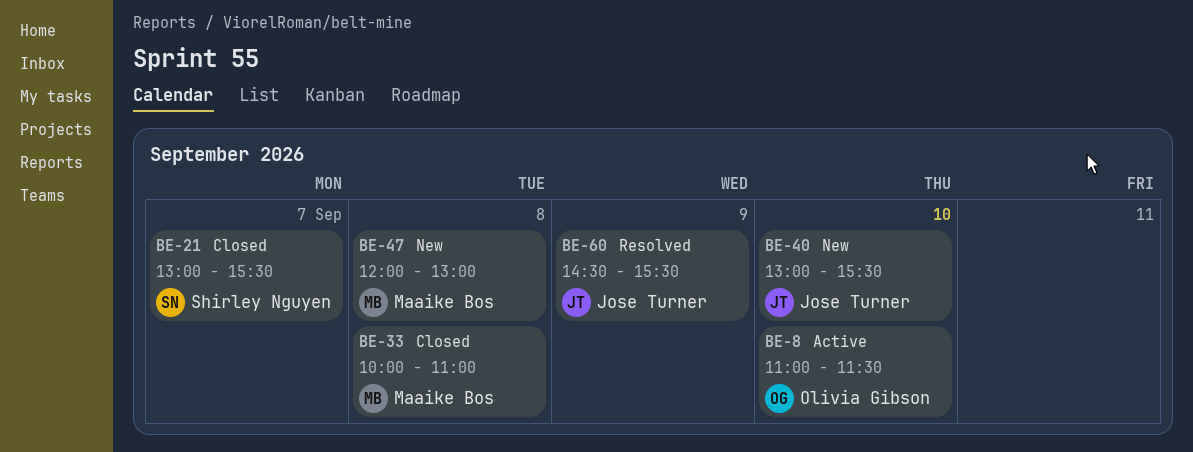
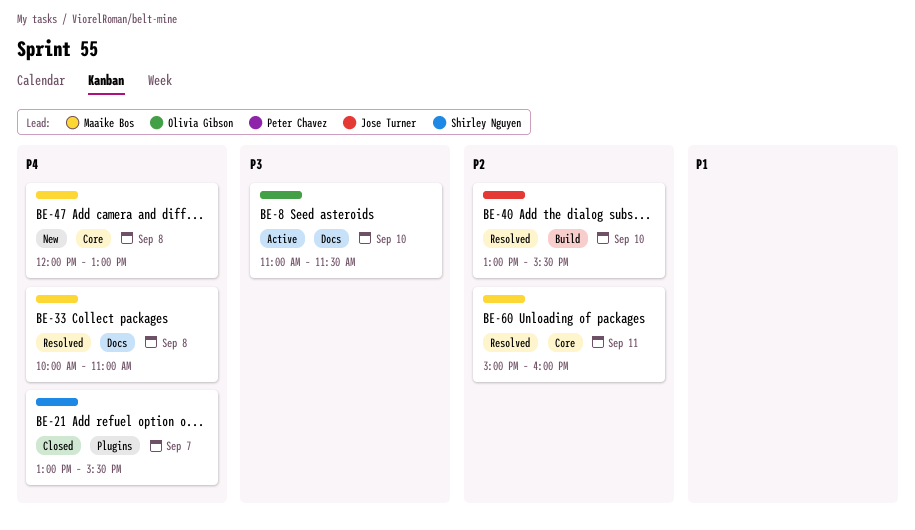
BE-33, status: Closed -> Resolved
BE-40, status: New -> Resolved
BE-60, owner: Jose Turner -> Maaike Bos
BE-60, day: Sep 9 -> Sep 11
BE-60, begins: 14:30 -> 15:00
BE-60, ends: 15:30 -> 16:00

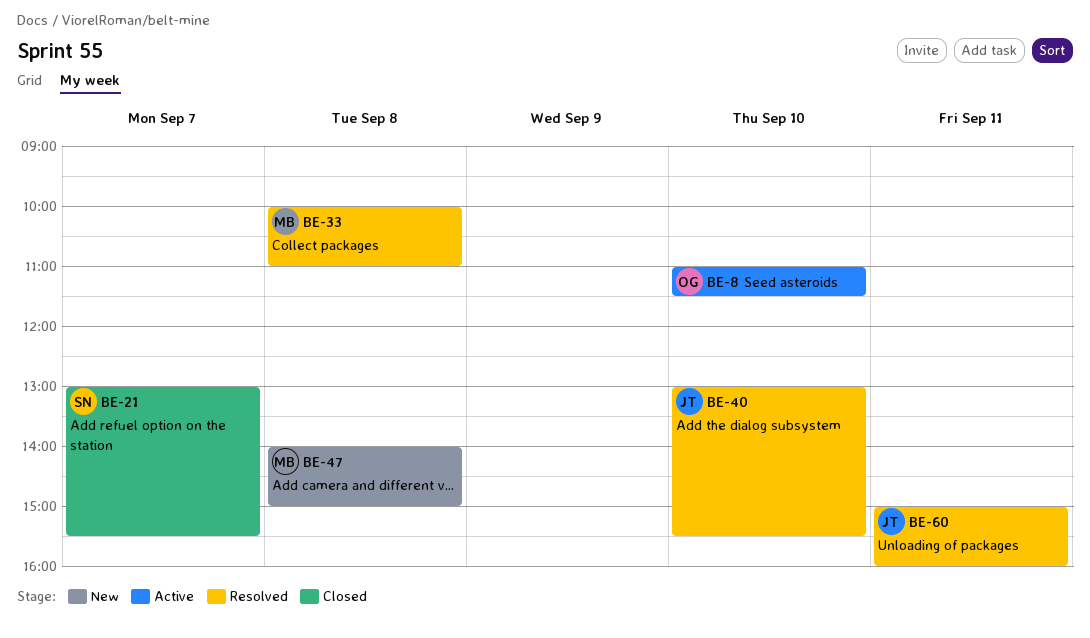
BE-47, begins: 12:00 -> 14:00
BE-47, ends: 13:00 -> 15:00
BE-60, owner: Maaike Bos -> Jose Turner

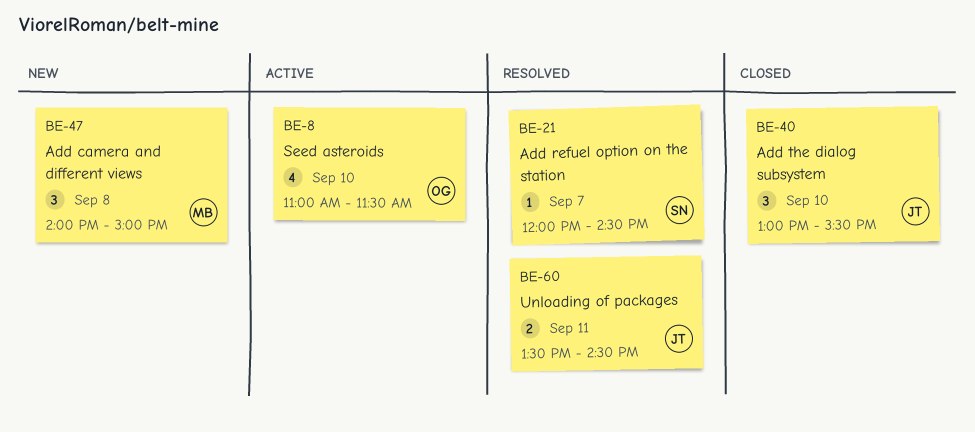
BE-21, status: Closed -> Resolved
BE-21, begins: 13:00 -> 12:00
BE-21, ends: 15:30 -> 14:30
BE-33: present -> none
BE-40, status: Resolved -> Closed
BE-60, begins: 15:00 -> 13:30
BE-60, ends: 16:00 -> 14:30

